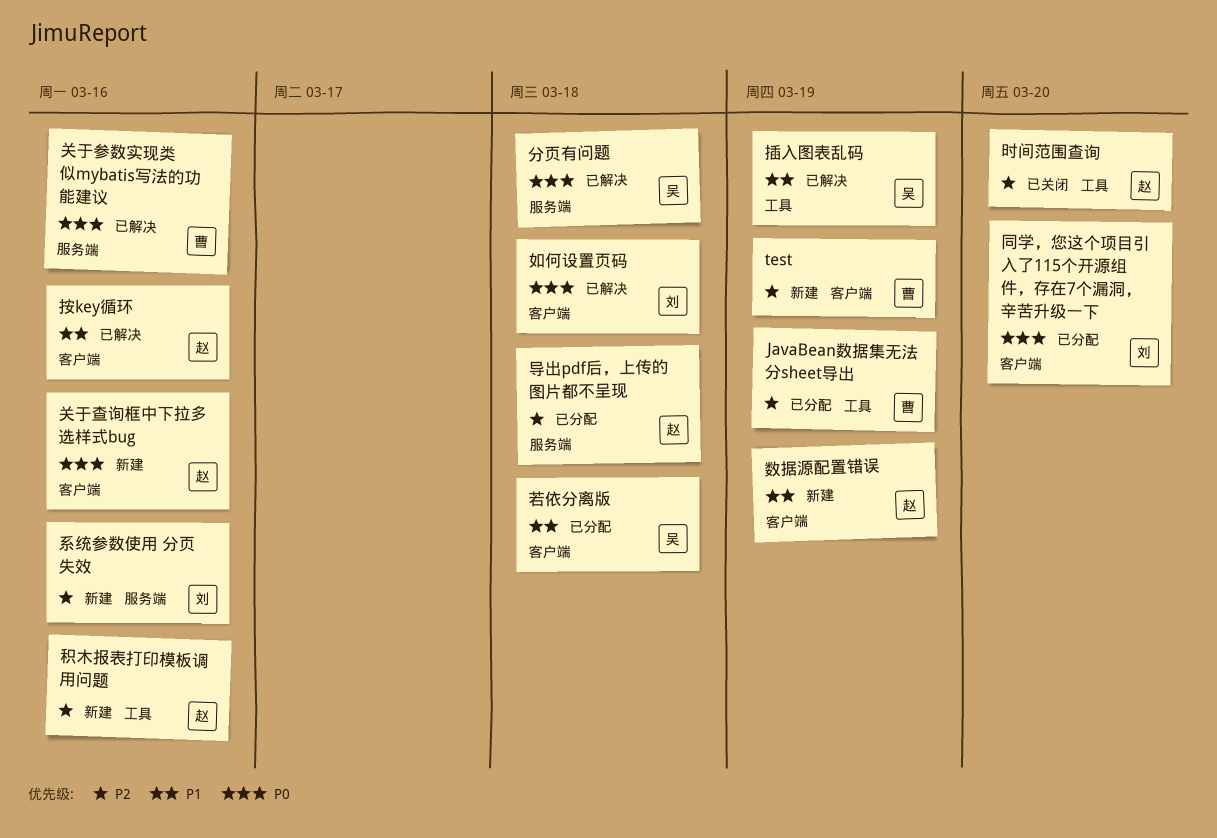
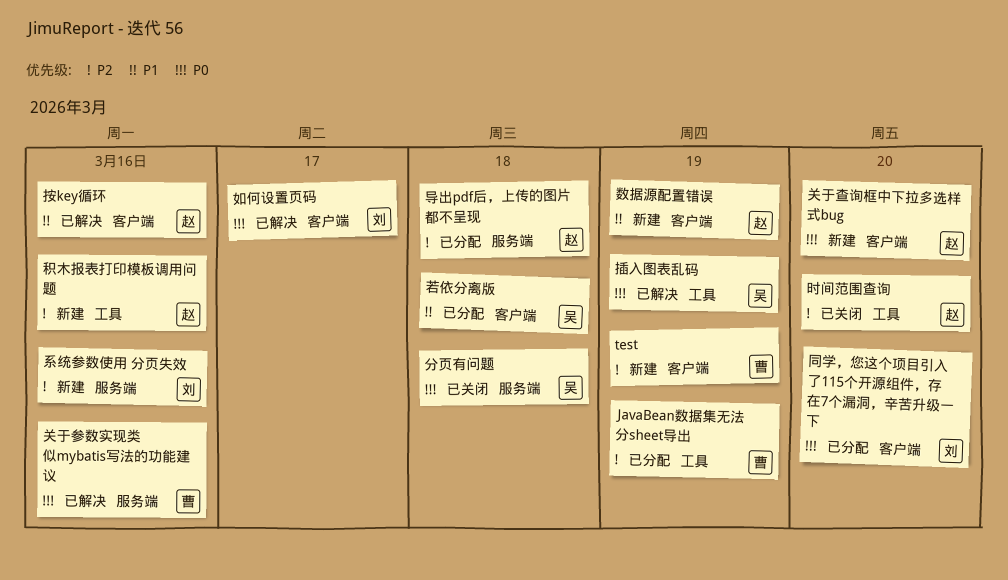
关于查询框中下拉多选样式bug, due: Mar 16 -> Mar 20
分页有问题, status: 已解决 -> 已关闭
如何设置页码, due: Mar 18 -> Mar 17
插入图表乱码, priority: P1 -> P0

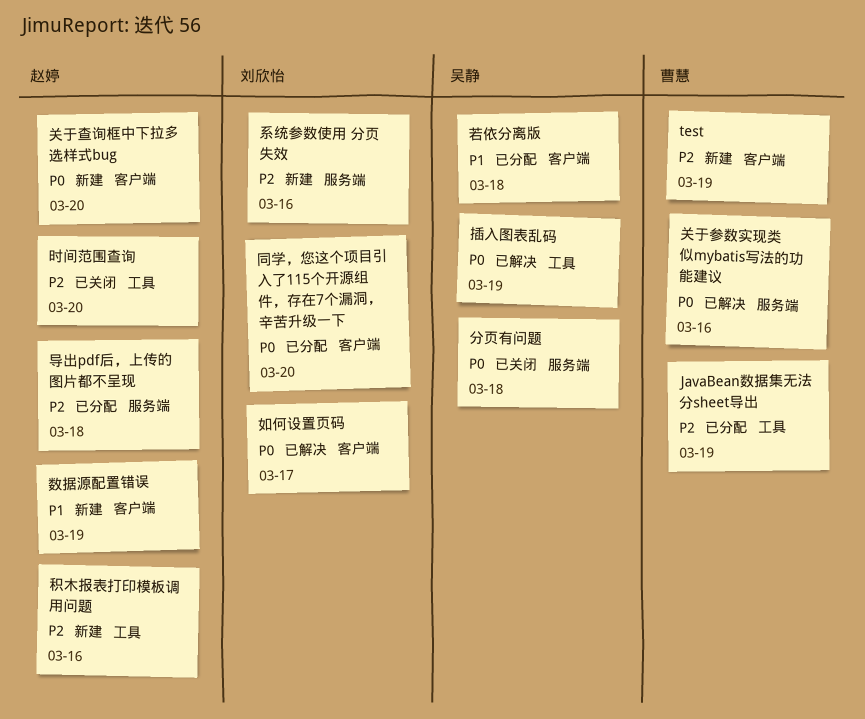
按key循环: present -> none

